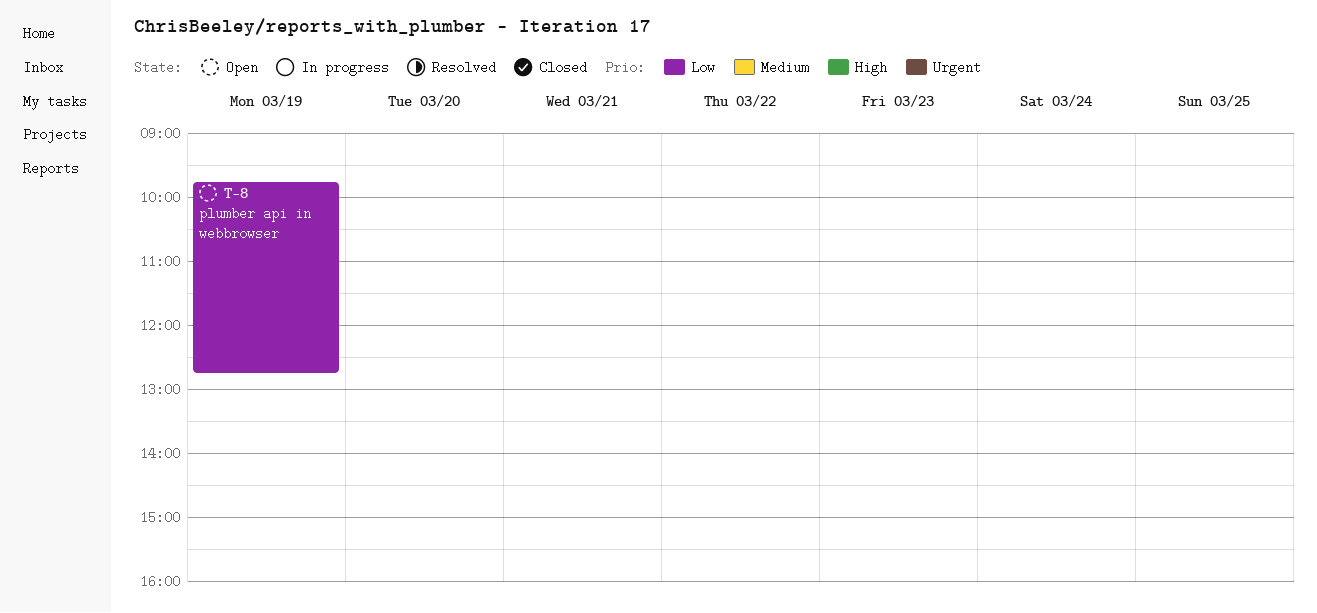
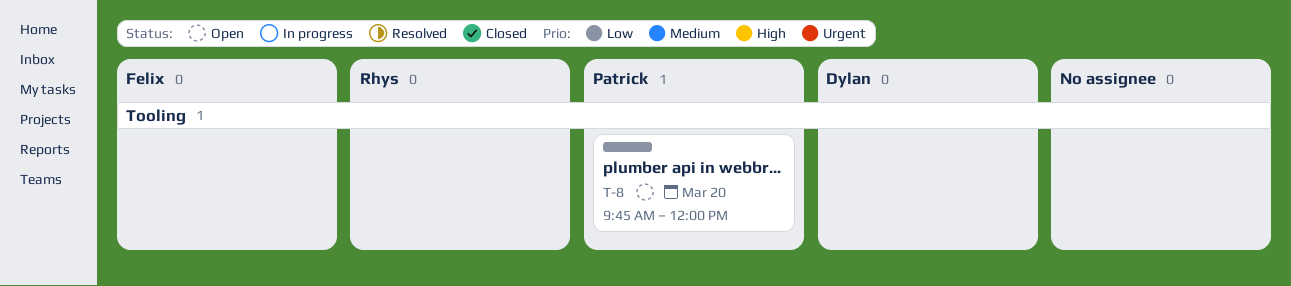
T-8, day: Mar 19 -> Mar 20
T-8, ends: 12:45 -> 12:00

